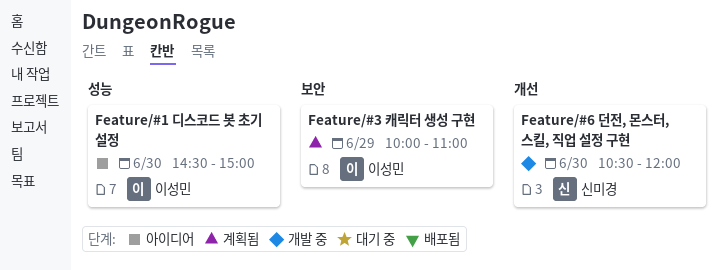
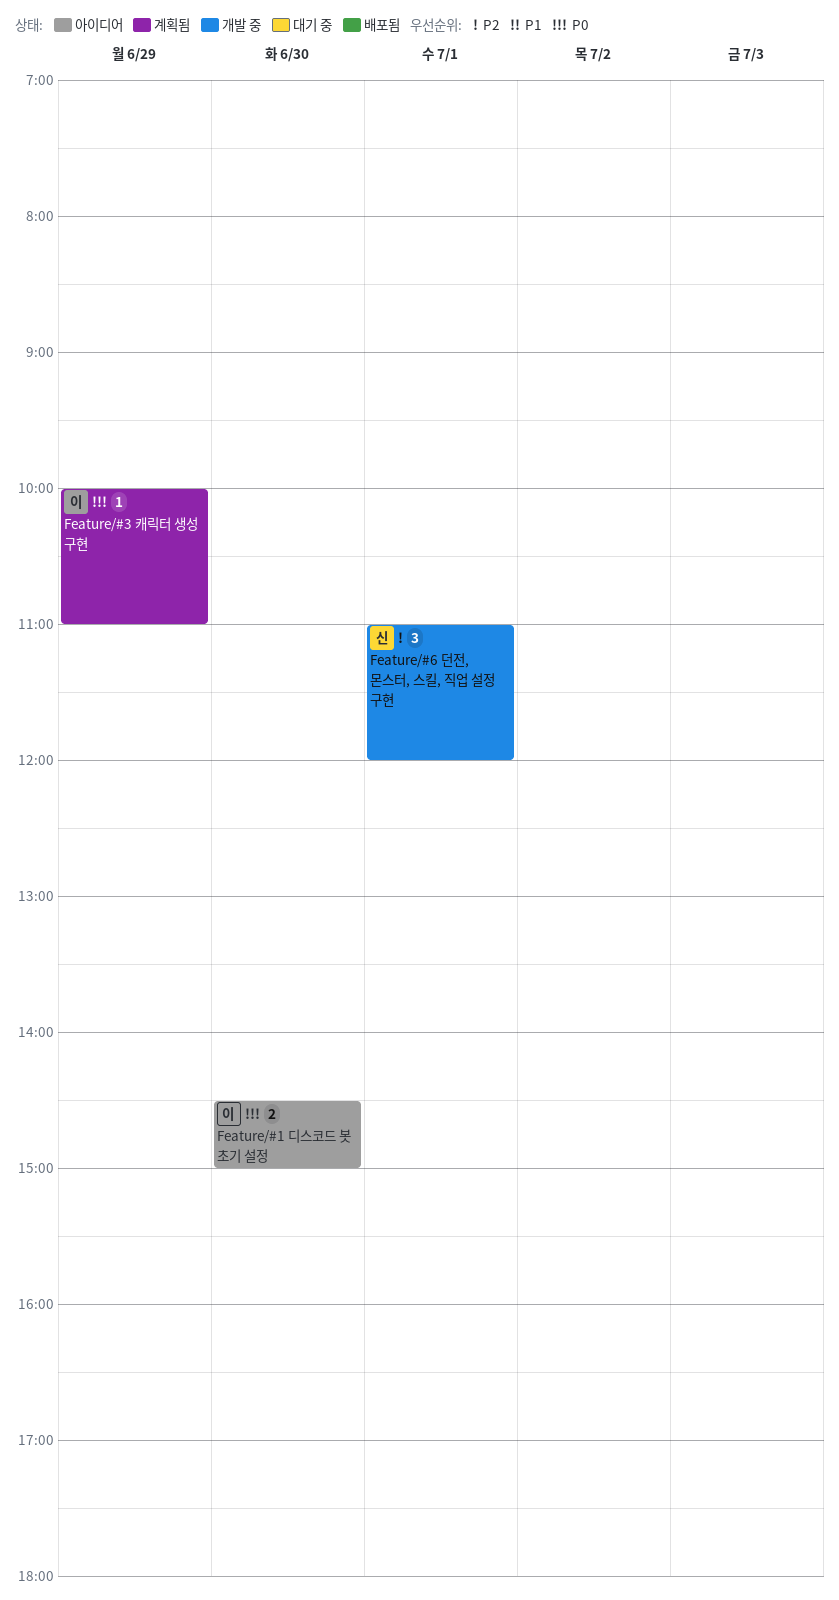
Feature/#6 던전, 몬스터, 스킬, 직업 설정 구현, day: Jun 30 -> Jul 1
Feature/#6 던전, 몬스터, 스킬, 직업 설정 구현, begins: 10:30 -> 11:00

